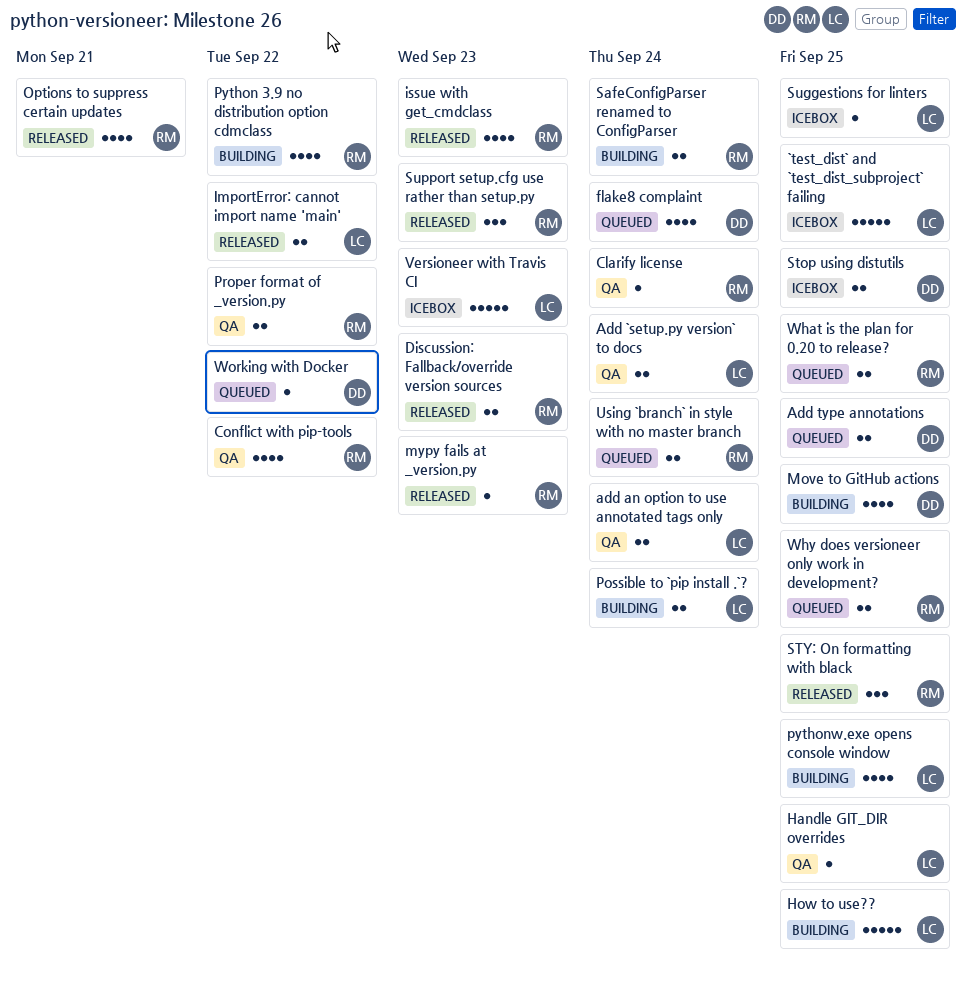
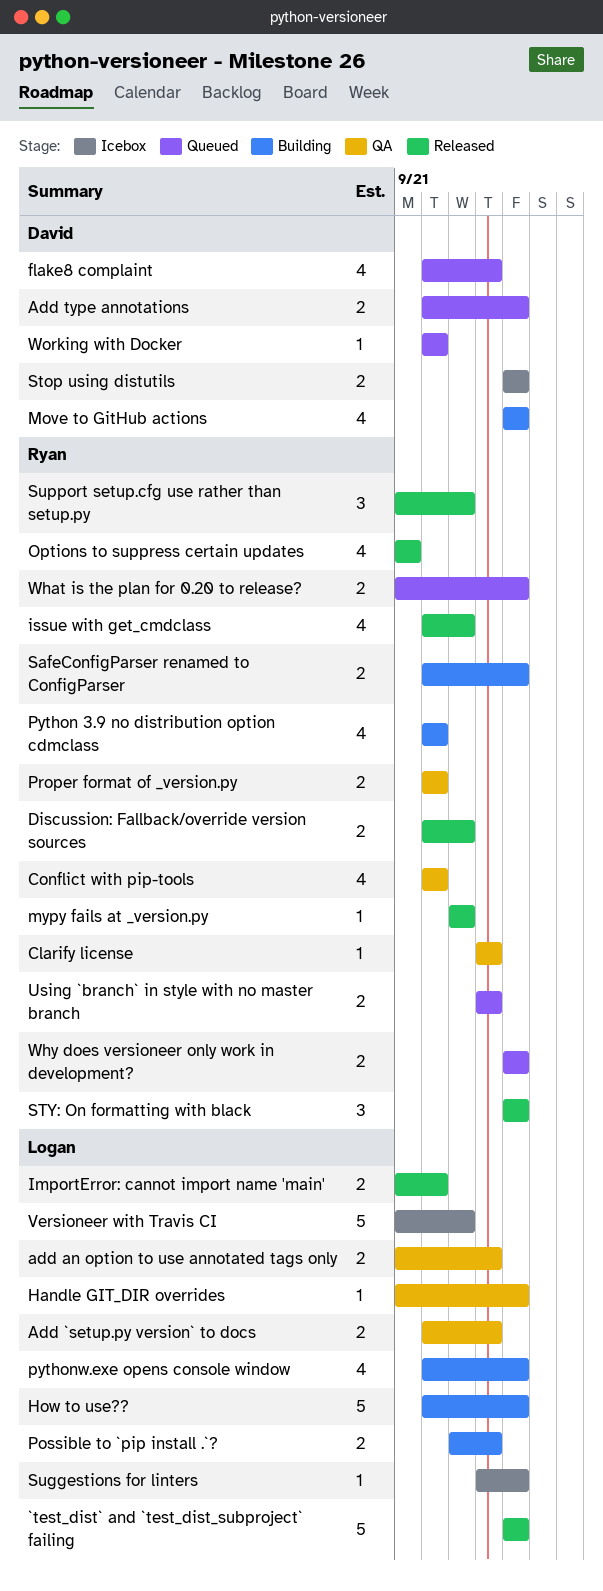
`test_dist` and `test_dist_subproject` failing, status: Icebox -> Released
SafeConfigParser renamed to ConfigParser, due: Sep 24 -> Sep 25

